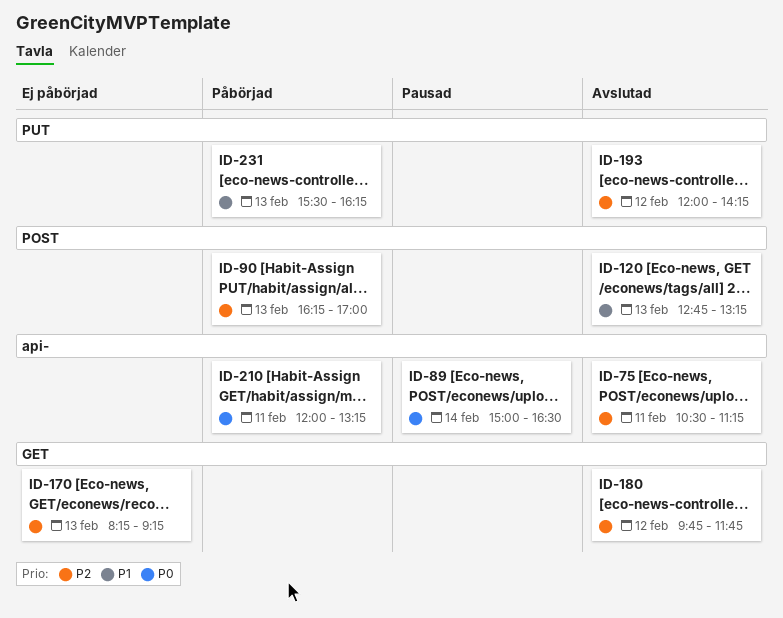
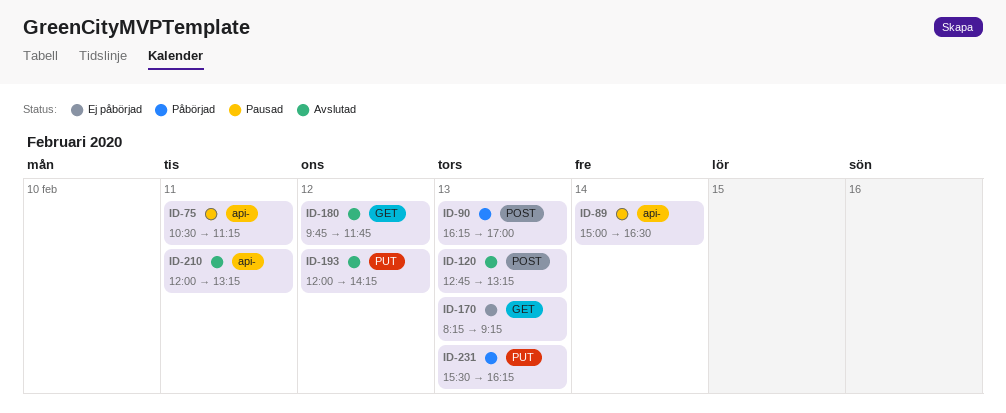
ID-75, status: Avslutad -> Pausad
ID-210, status: Påbörjad -> Avslutad

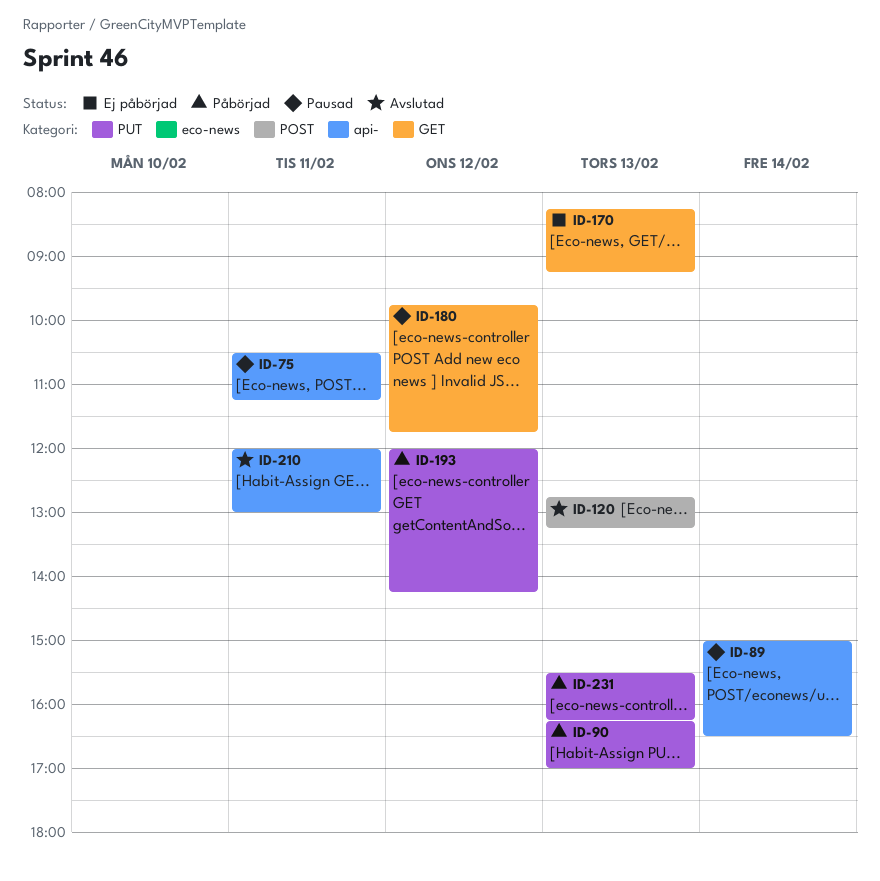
ID-90, label: POST -> PUT
ID-180, status: Avslutad -> Pausad
ID-193, status: Avslutad -> Påbörjad
ID-210, ends: 13:15 -> 13:00

